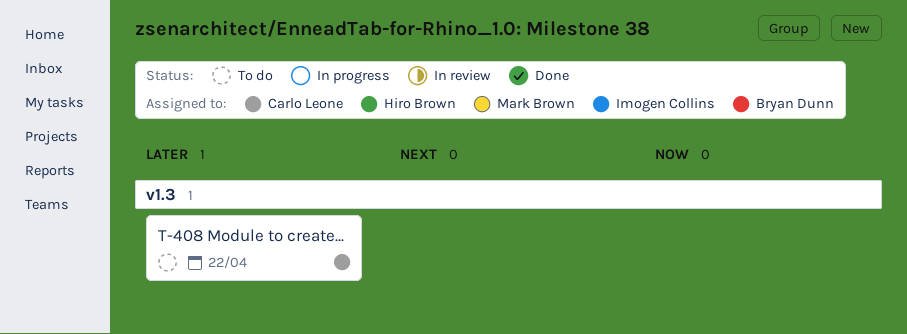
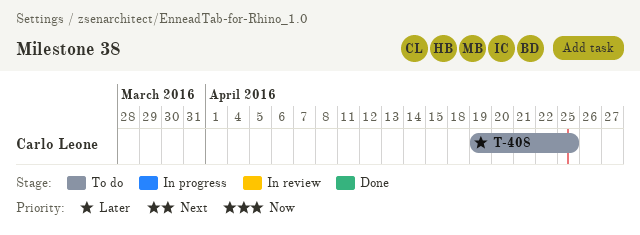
T-408, due: Apr 22 -> Apr 25

